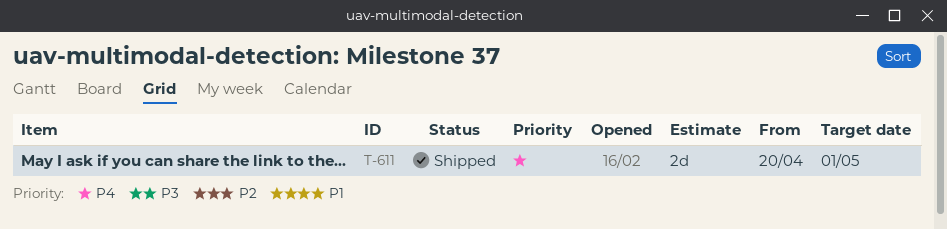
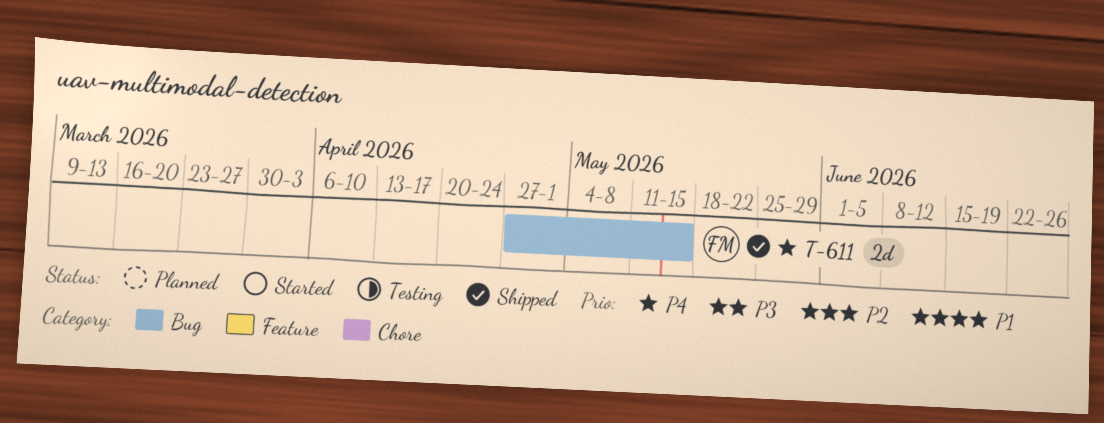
T-611, start: Apr 20 -> Apr 27
T-611, due: May 1 -> May 15

